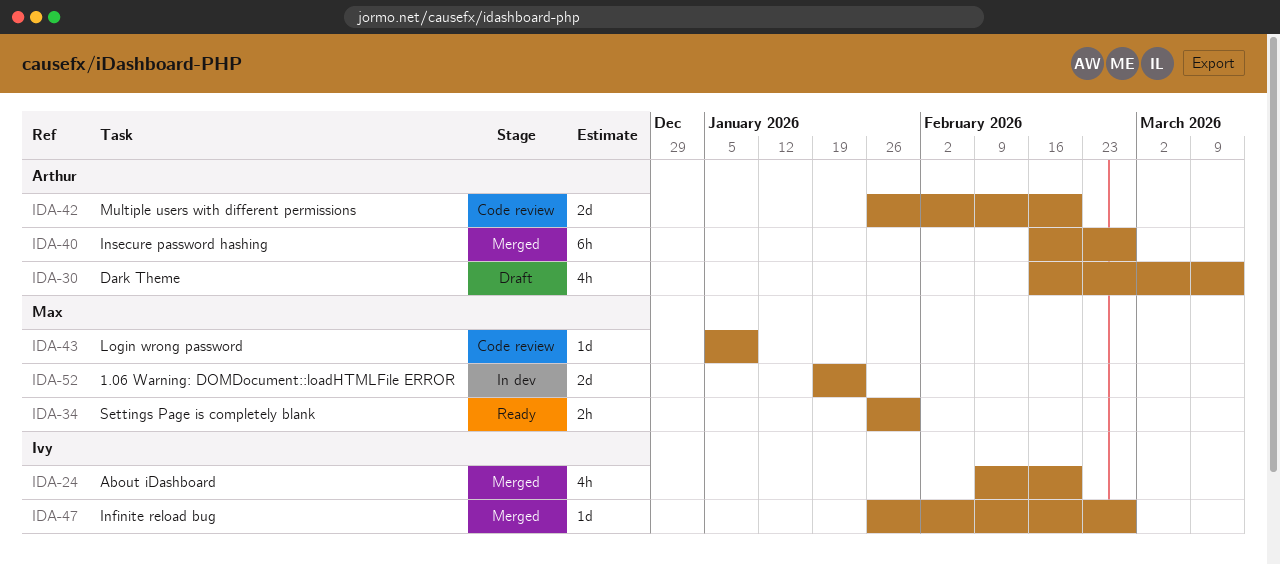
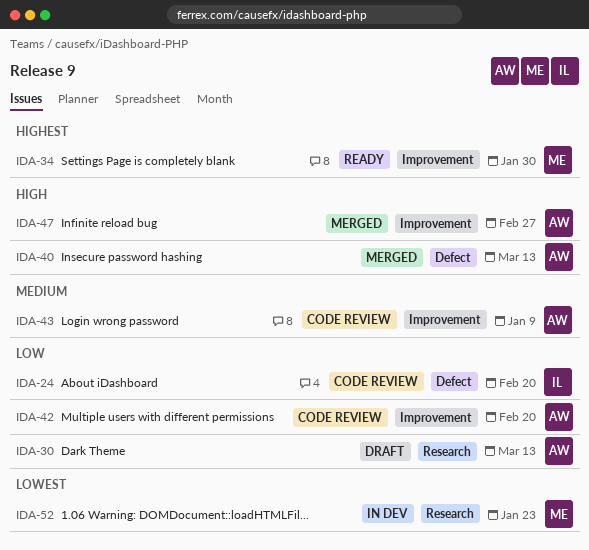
IDA-24, status: Merged -> Code review
IDA-40, due: Feb 27 -> Mar 13
IDA-43, owner: Max -> Arthur
IDA-47, owner: Ivy -> Arthur

